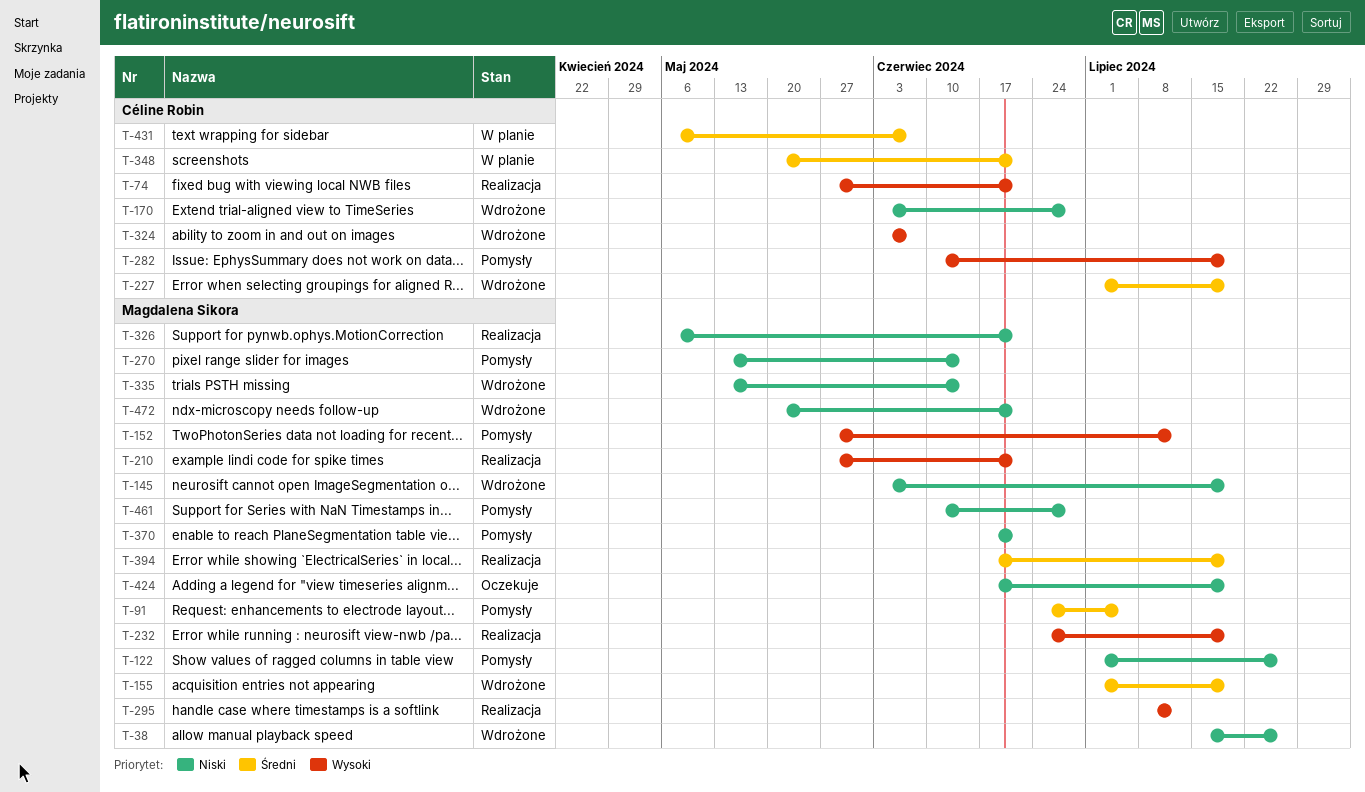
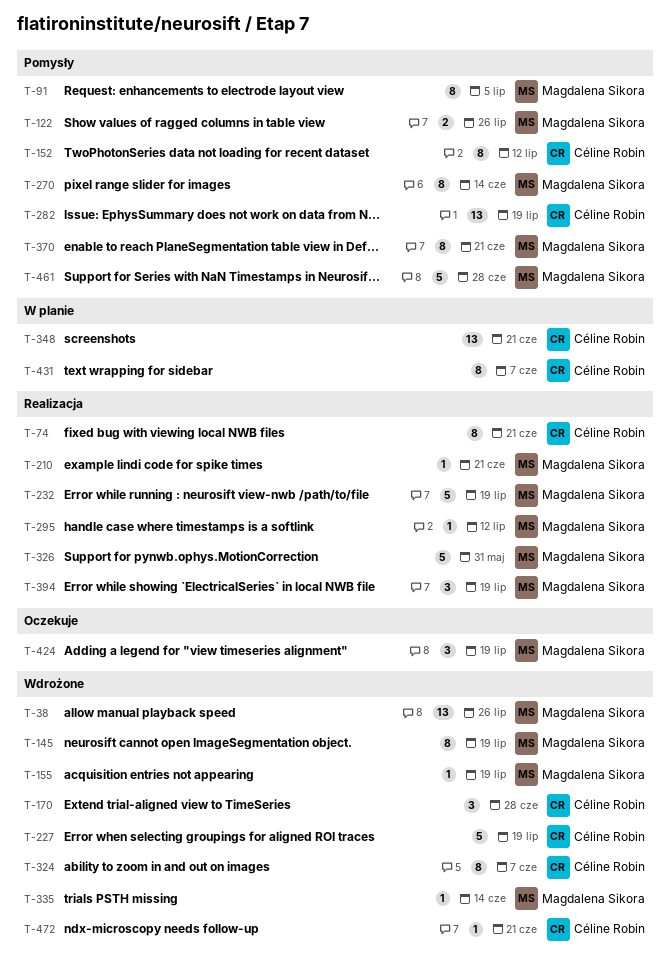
T-152, owner: Magdalena Sikora -> Céline Robin
T-326, due: Jun 21 -> May 31
T-472, owner: Magdalena Sikora -> Céline Robin

